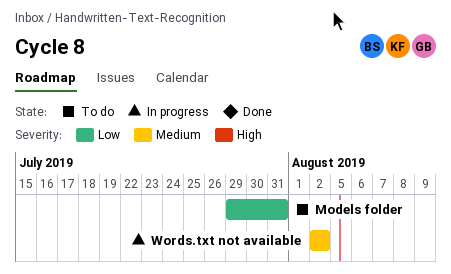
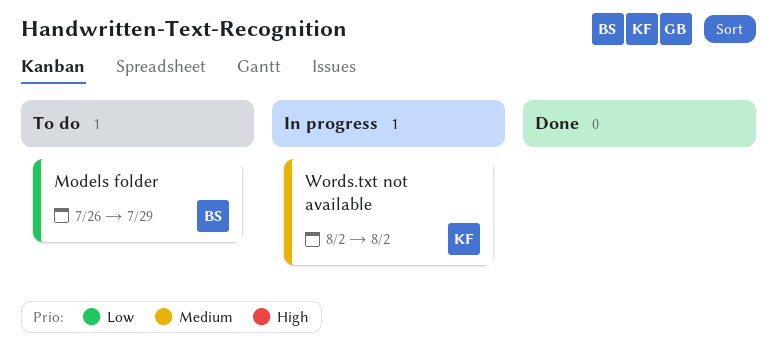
Models folder, start: Jul 29 -> Jul 26
Models folder, due: Jul 31 -> Jul 29

